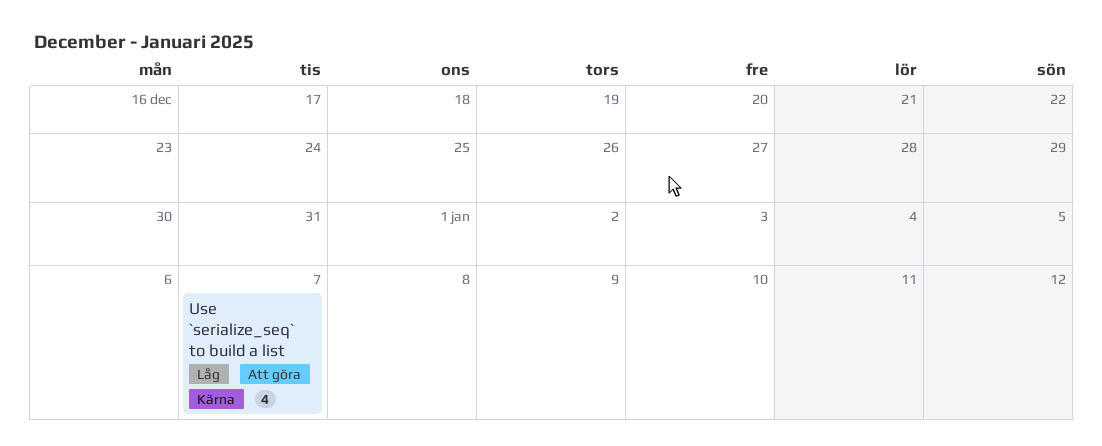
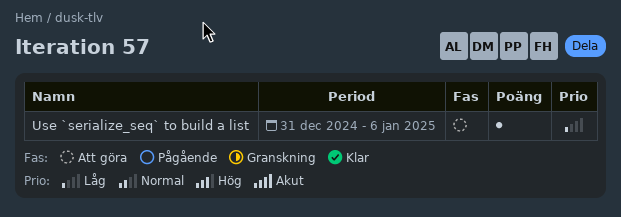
Use `serialize_seq` to build a list, estimate: 4 -> 1
Use `serialize_seq` to build a list, due: Jan 7 -> Jan 6

